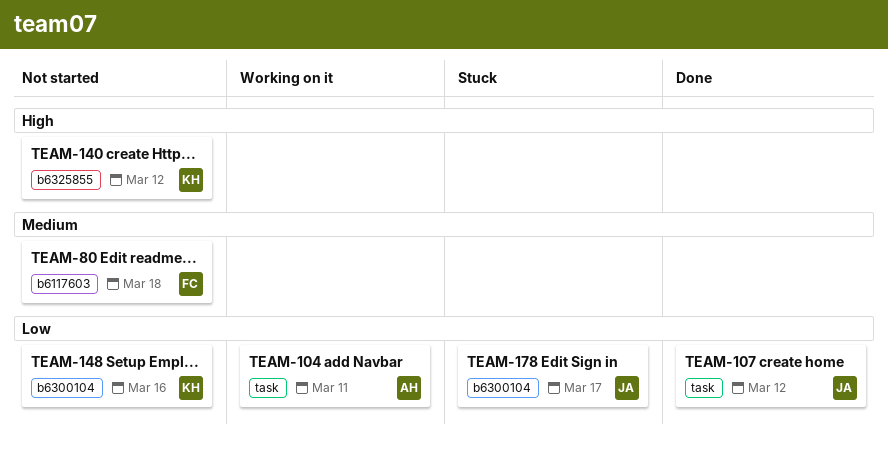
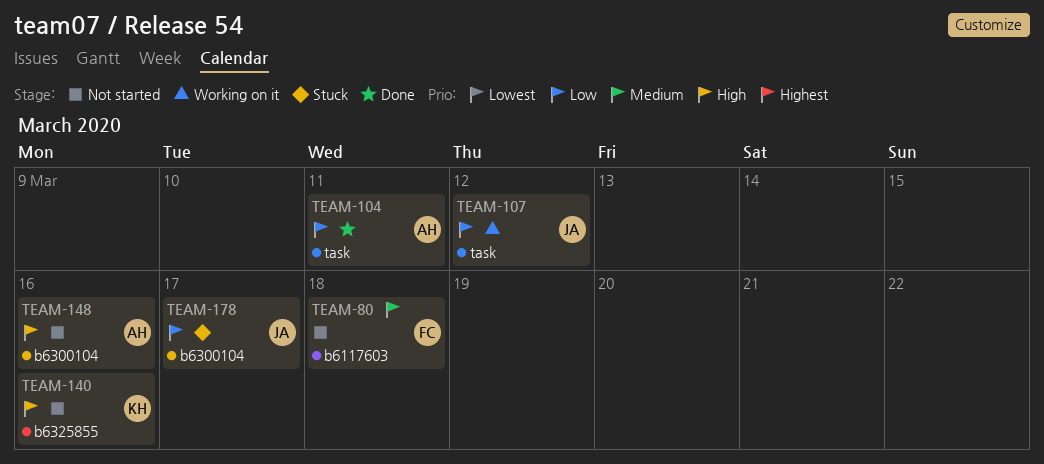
TEAM-104, status: Working on it -> Done
TEAM-107, status: Done -> Working on it
TEAM-140, due: Mar 12 -> Mar 16
TEAM-148, owner: KH -> AH
TEAM-148, priority: Low -> High

